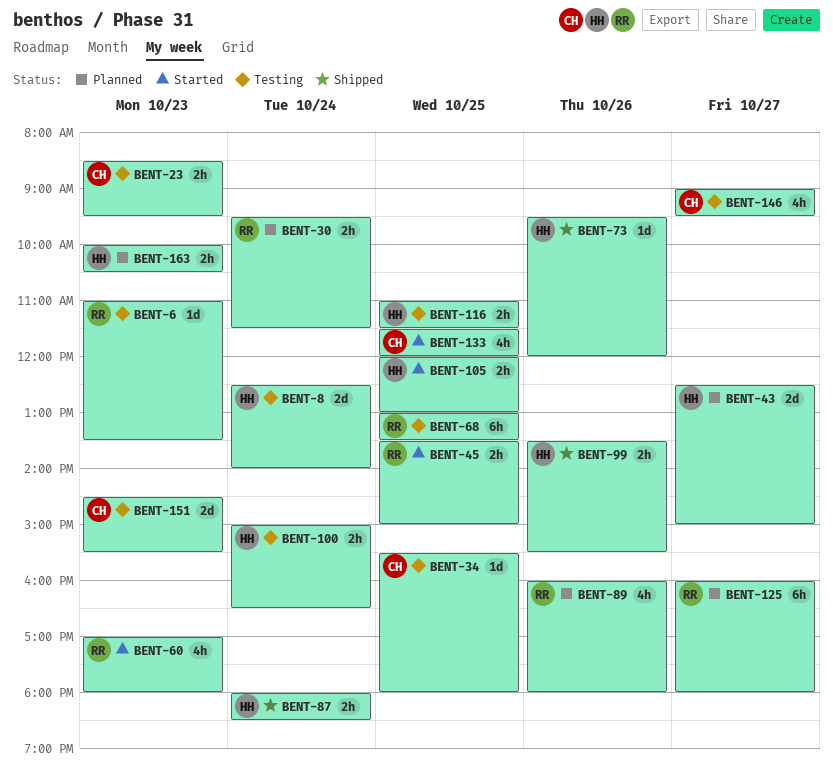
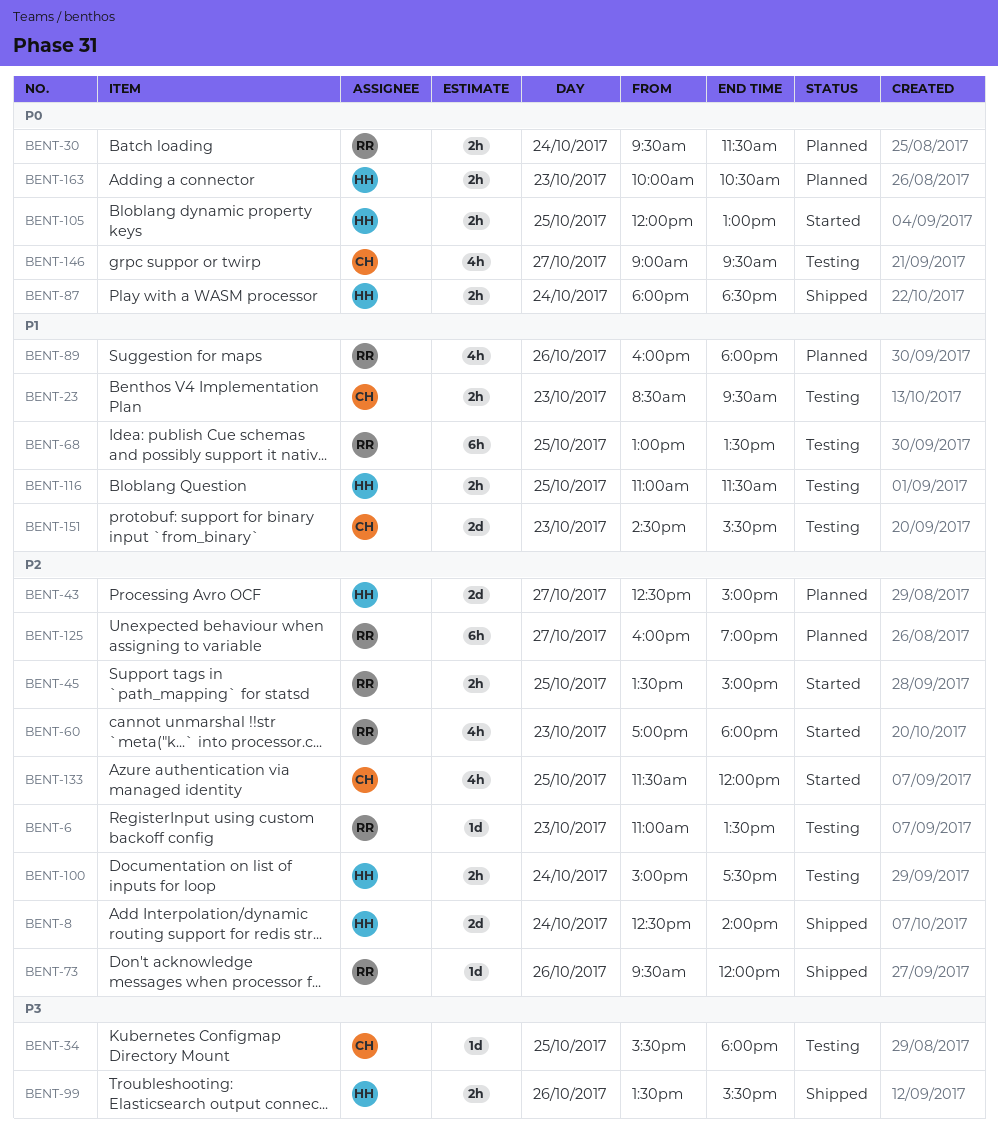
BENT-8, status: Testing -> Shipped
BENT-73, owner: HH -> RR
BENT-100, ends: 16:30 -> 17:30
BENT-125, ends: 18:00 -> 19:00

